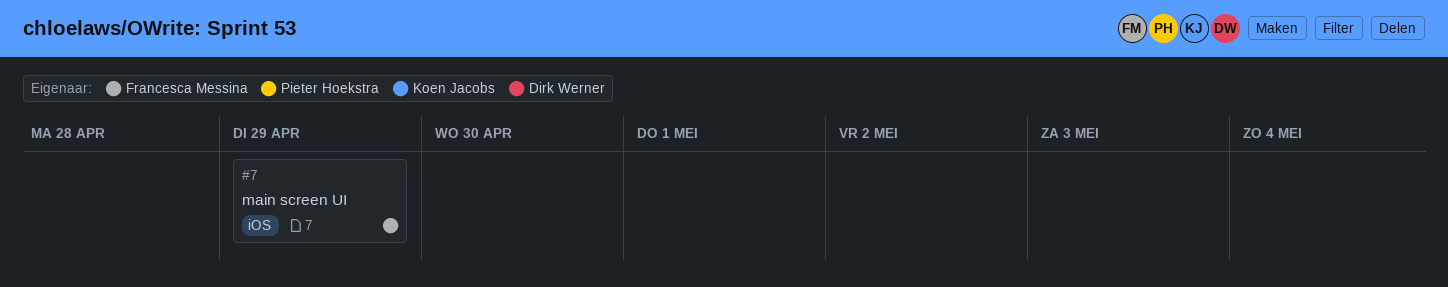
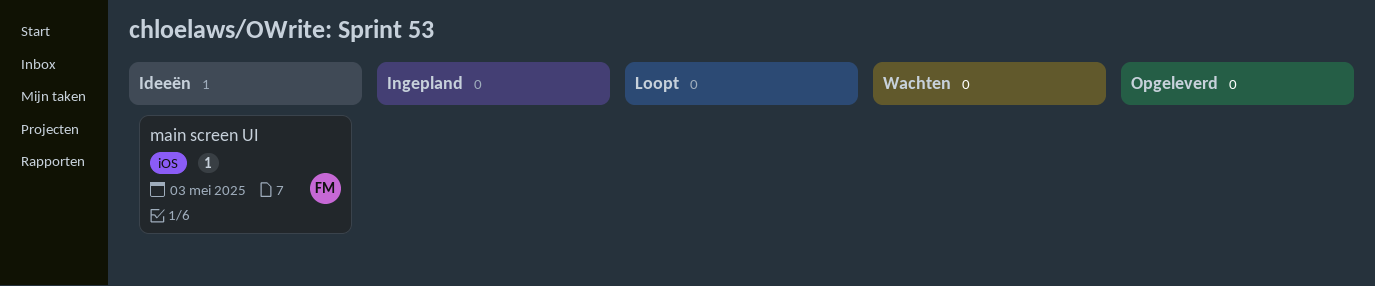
main screen UI, due: Apr 29 -> May 3

